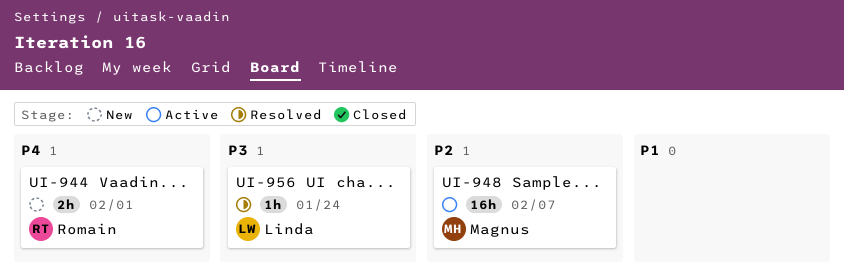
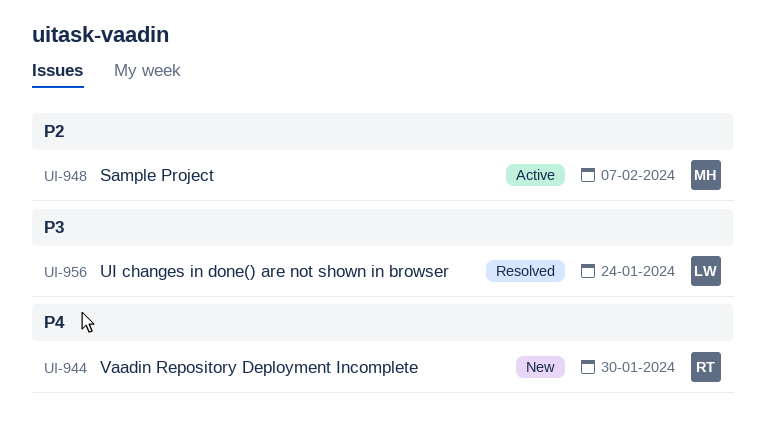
UI-944, due: Feb 1 -> Jan 30

